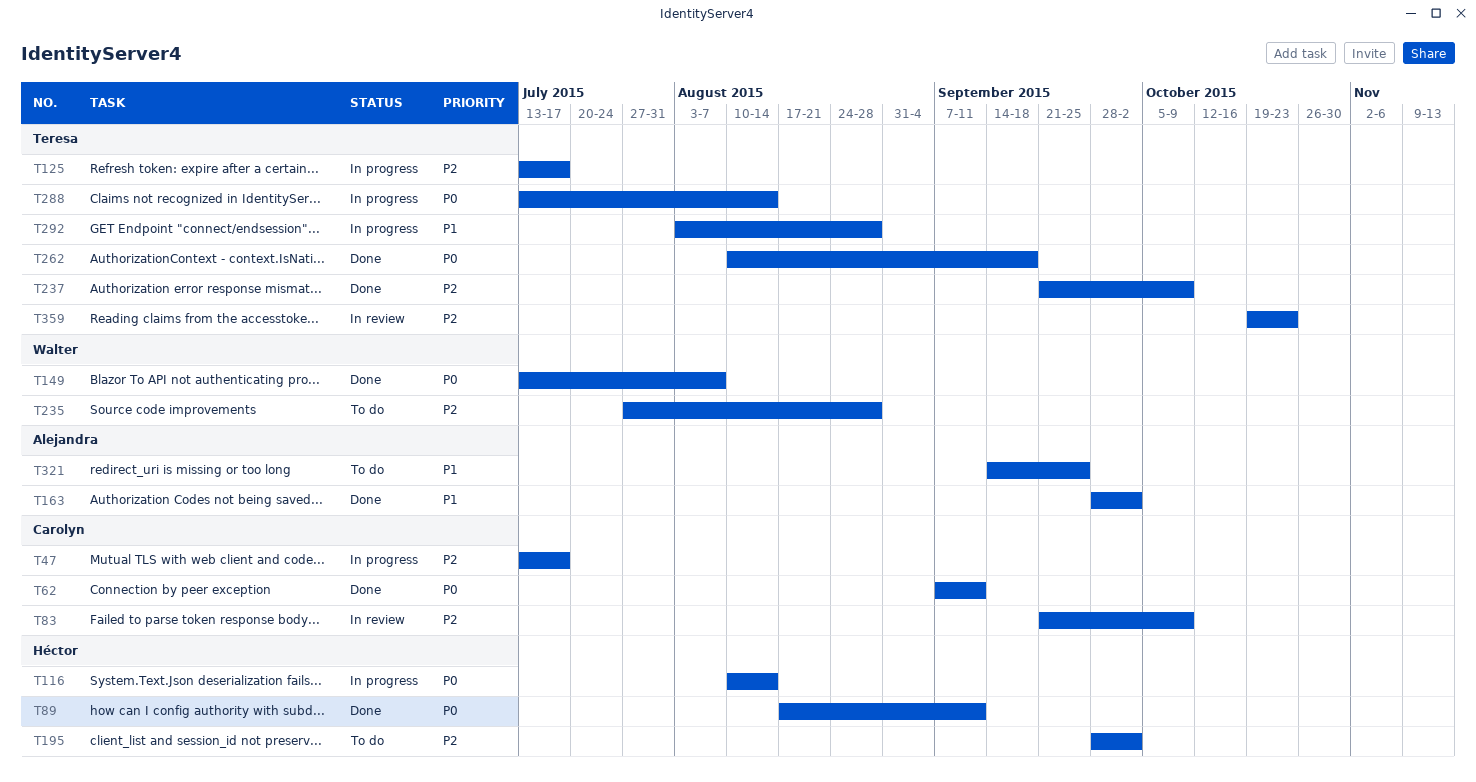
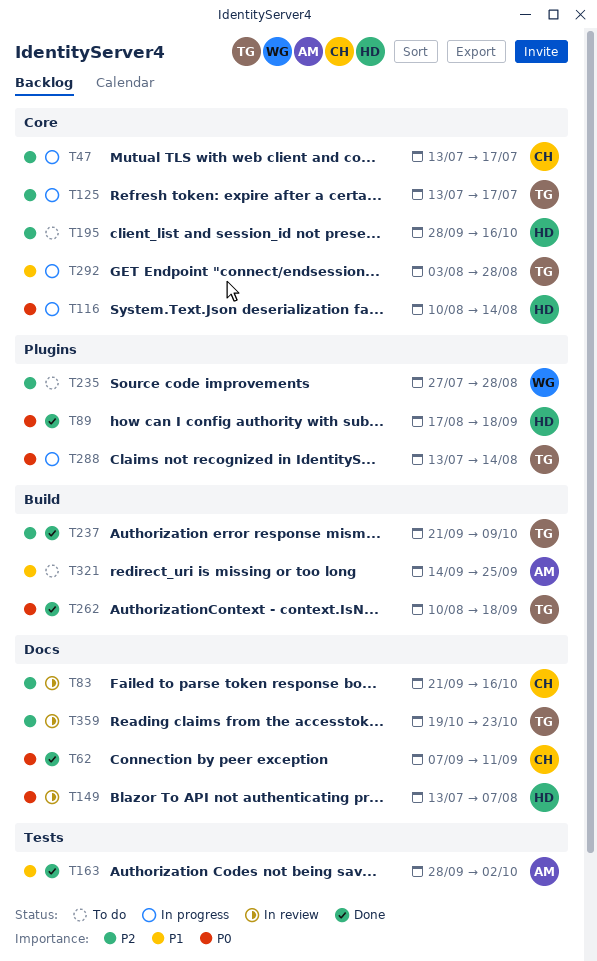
T83, due: Oct 9 -> Oct 16
T89, due: Sep 11 -> Sep 18
T149, status: Done -> In review
T149, owner: Walter -> Héctor
T195, due: Oct 2 -> Oct 16

